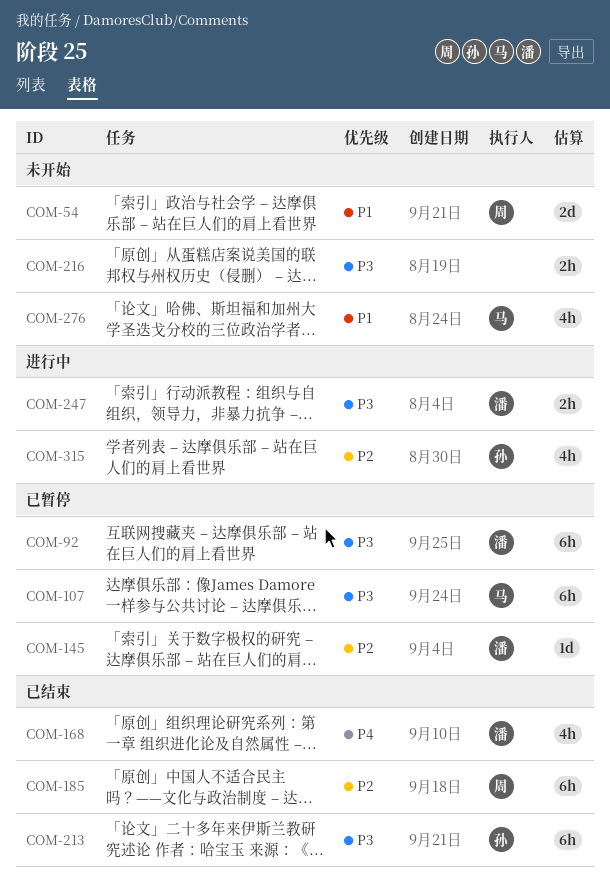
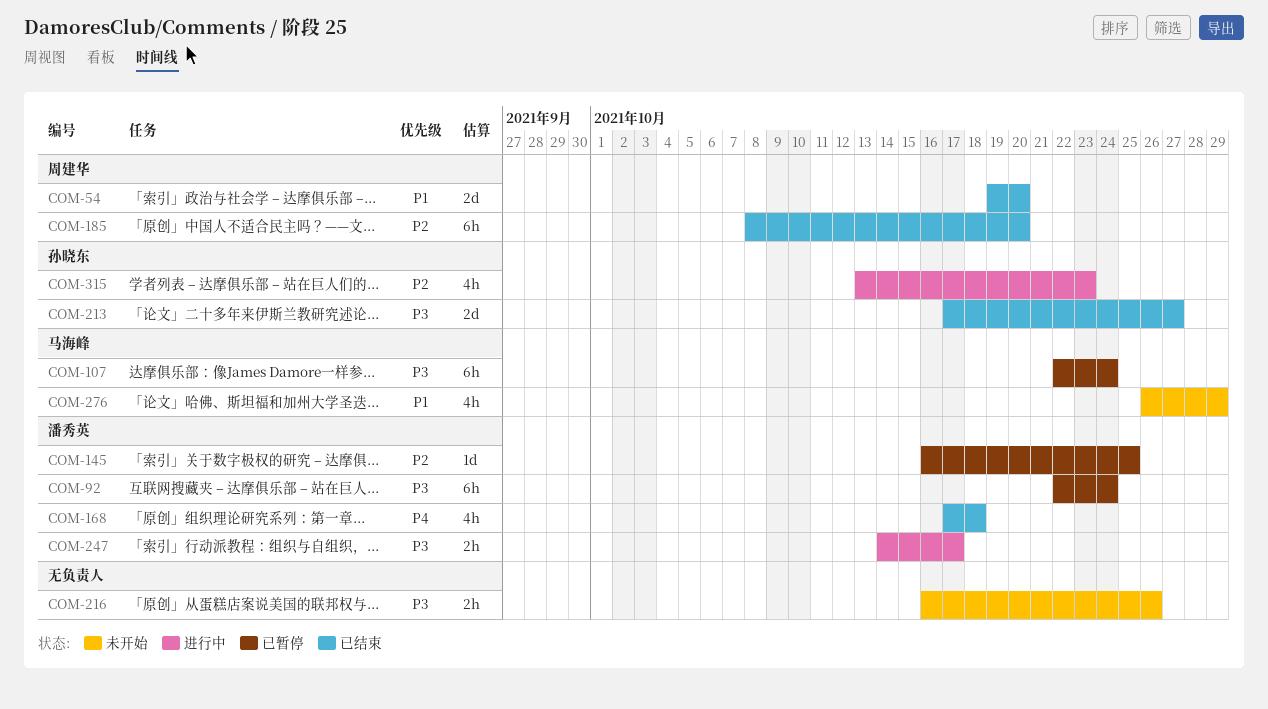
COM-54, status: 未开始 -> 已结束
COM-213, estimate: 6h -> 2d

